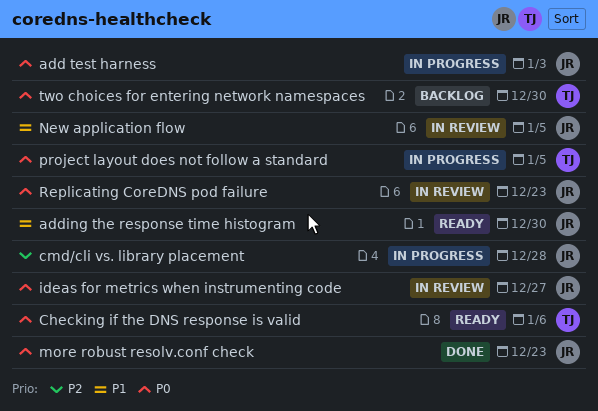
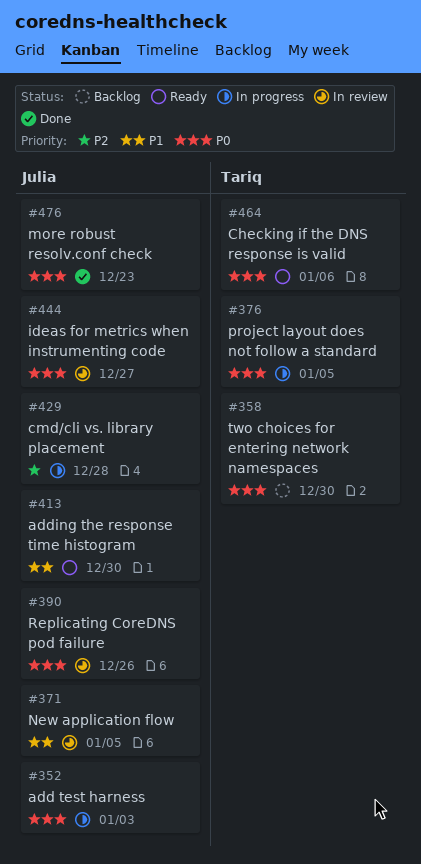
Replicating CoreDNS pod failure, due: Dec 23 -> Dec 26

